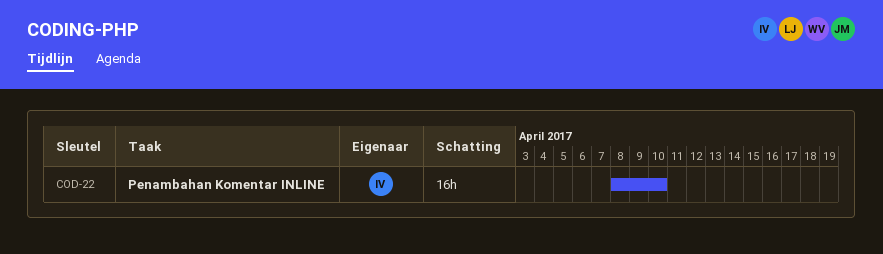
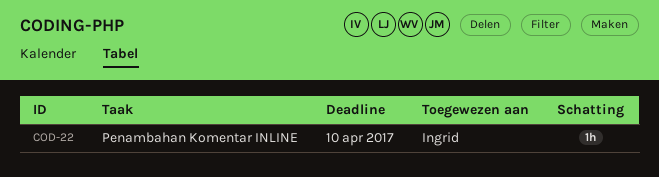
COD-22, estimate: 16h -> 1h

